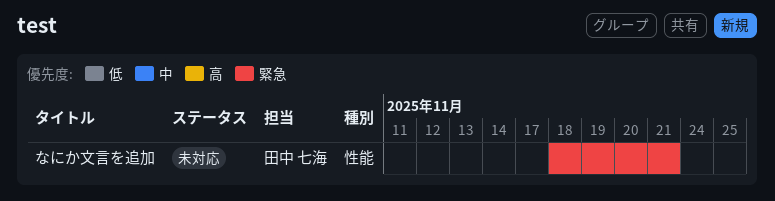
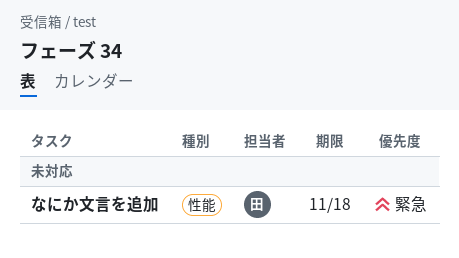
なにか文言を追加, due: Nov 21 -> Nov 18

